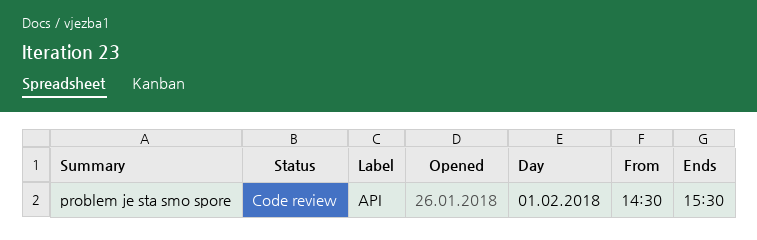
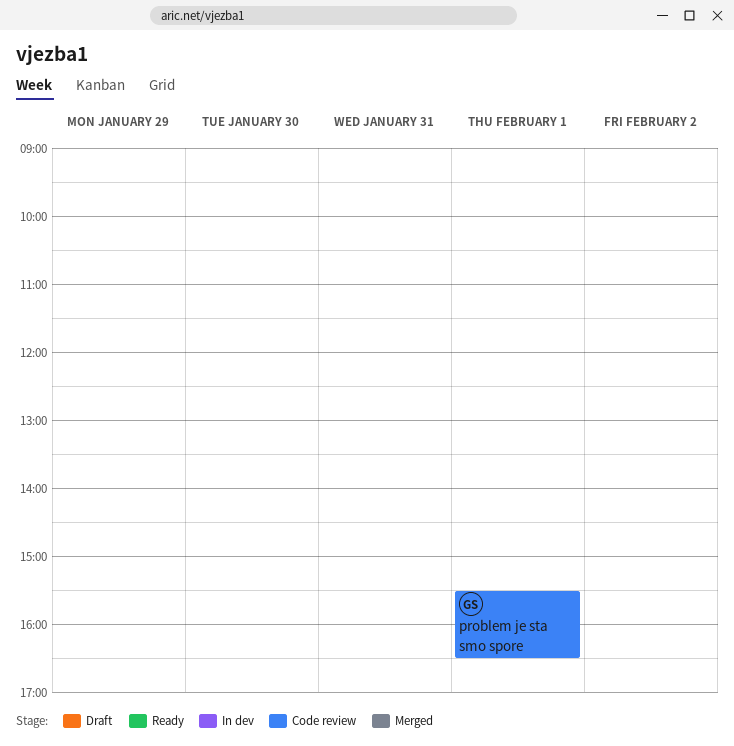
problem je sta smo spore, begins: 14:30 -> 15:30
problem je sta smo spore, ends: 15:30 -> 16:30

